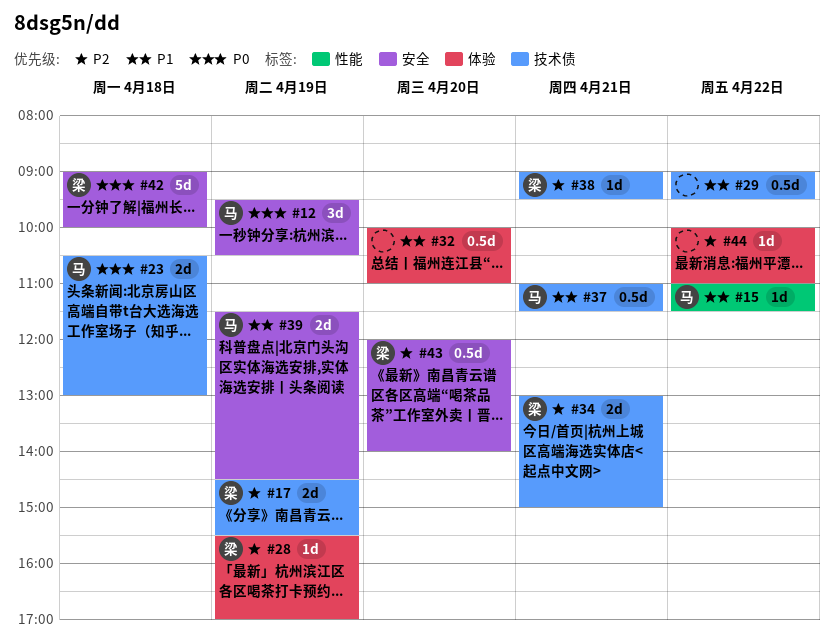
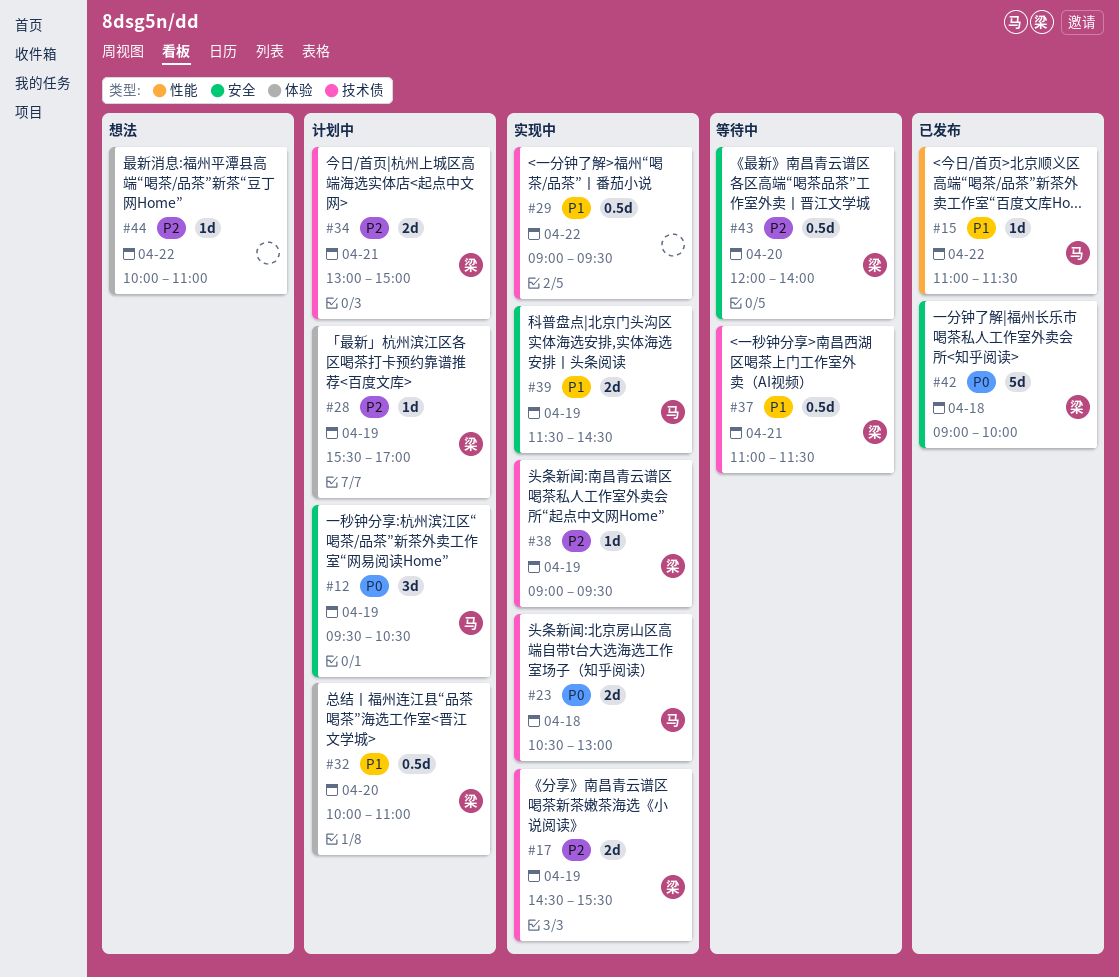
#32, owner: none -> 梁
#37, owner: 马 -> 梁
#38, day: Apr 21 -> Apr 19

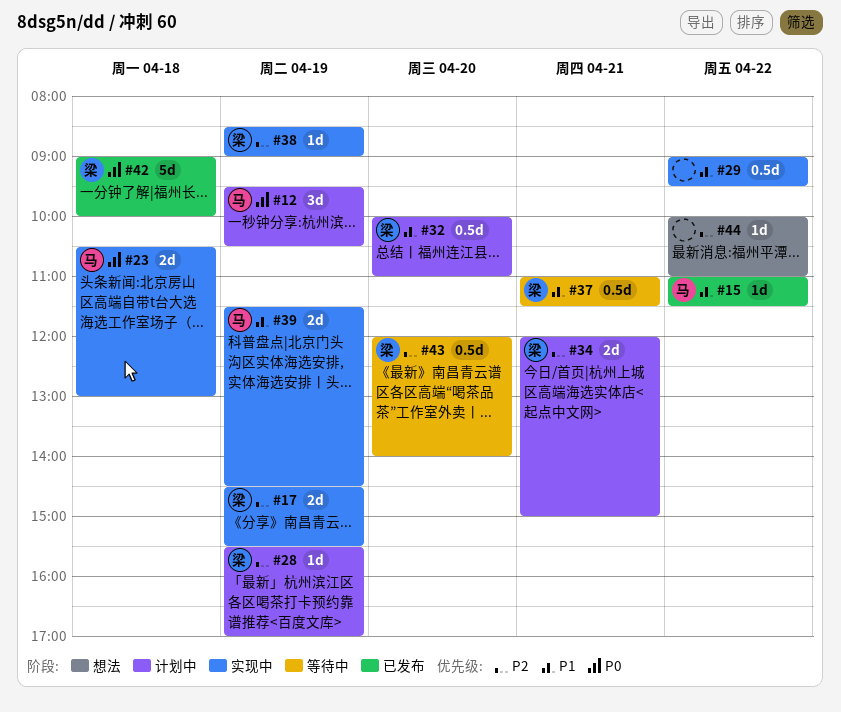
#34, begins: 13:00 -> 12:00
#38, begins: 09:00 -> 08:30
#38, ends: 09:30 -> 09:00

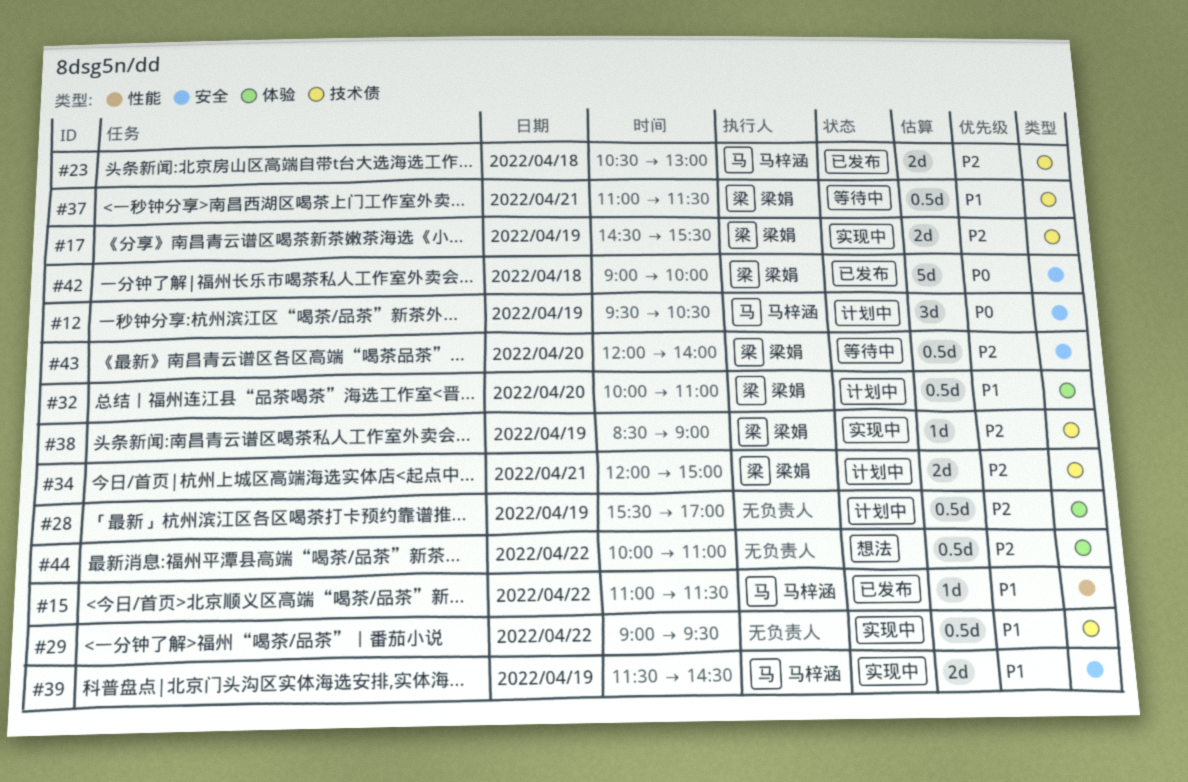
#23, status: 实现中 -> 已发布
#23, priority: P0 -> P2
#28, owner: 梁娟 -> none
#28, estimate: 1d -> 0.5d
#44, estimate: 1d -> 0.5d

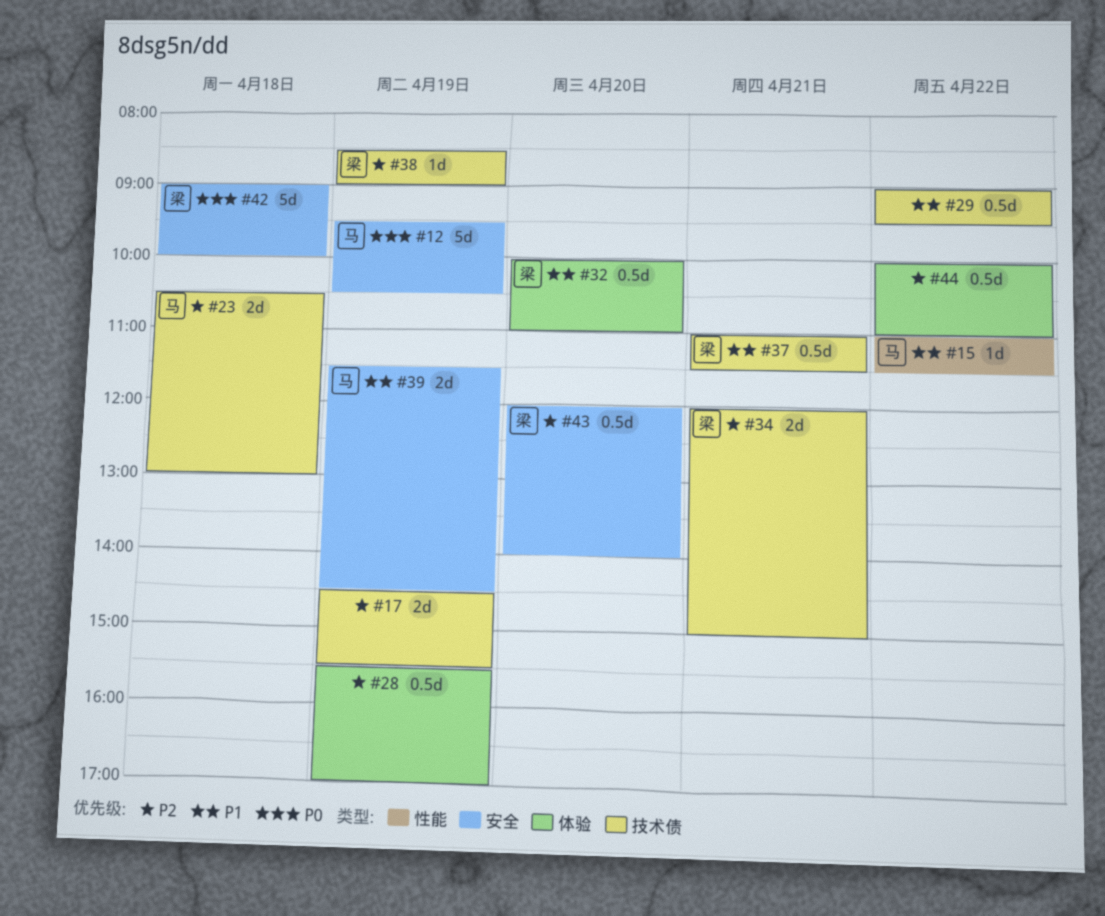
#12, estimate: 3d -> 5d
#17, owner: 梁娟 -> none

